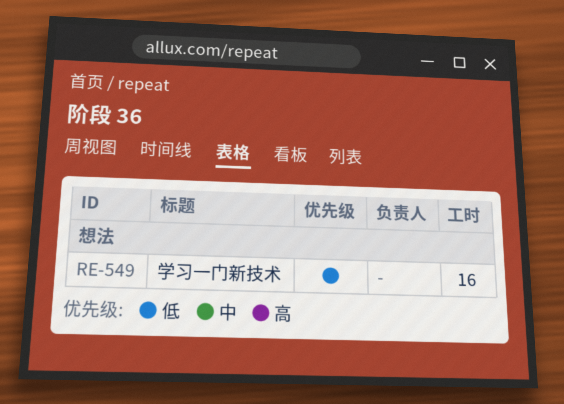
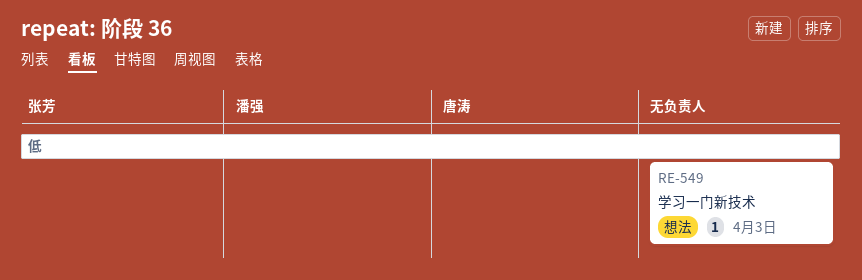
RE-549, estimate: 16 -> 1

